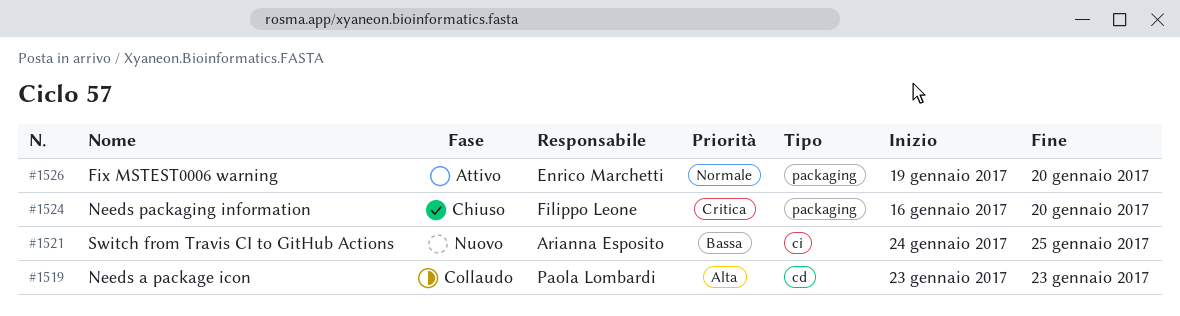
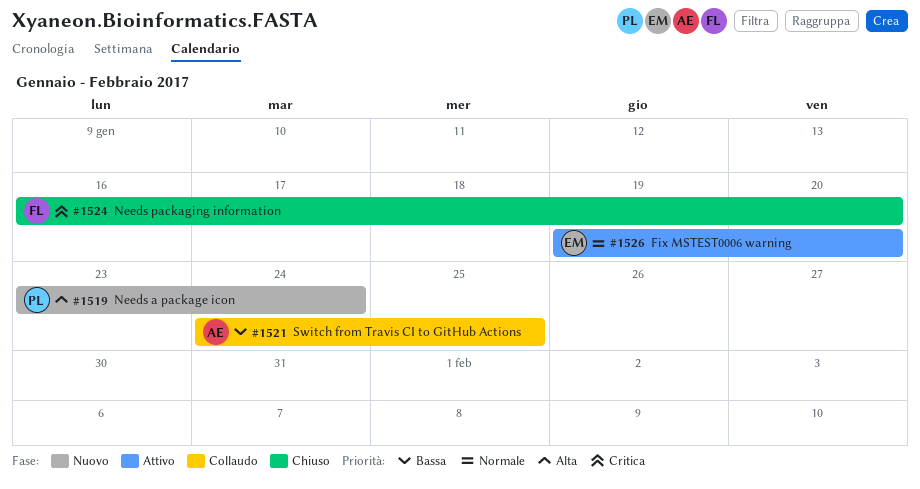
#1519, status: Collaudo -> Nuovo
#1519, due: Jan 23 -> Jan 24
#1521, status: Nuovo -> Collaudo

